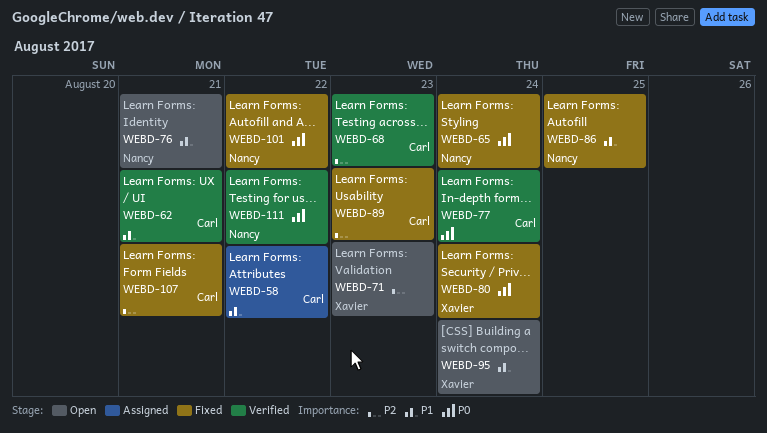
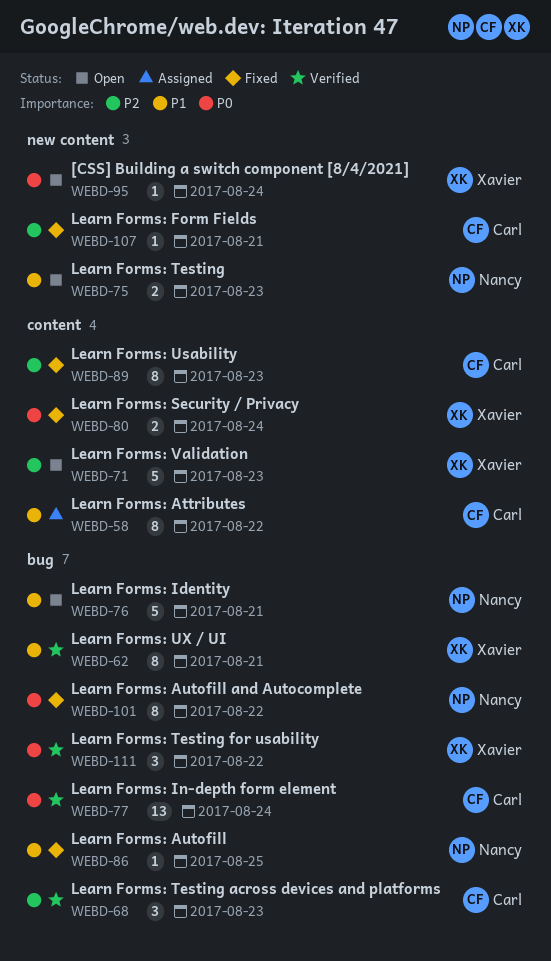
WEBD-62, owner: Carl -> Xavier
WEBD-65: present -> none
WEBD-75: none -> present
WEBD-95, priority: P1 -> P0
WEBD-111, owner: Nancy -> Xavier

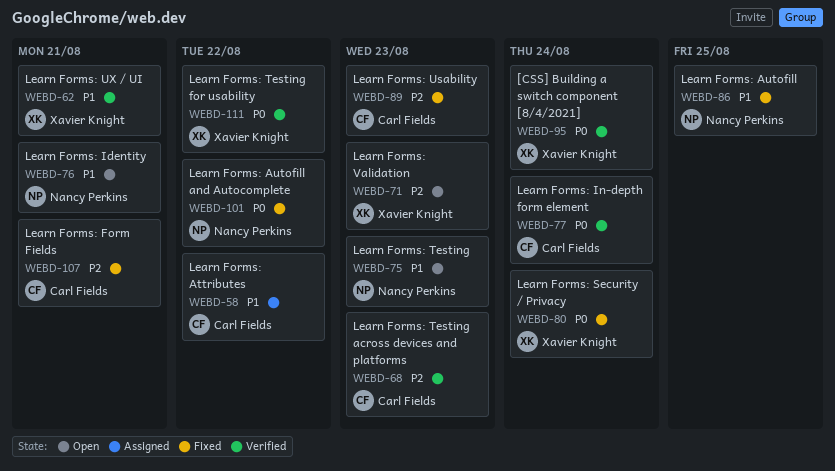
WEBD-95, status: Open -> Verified

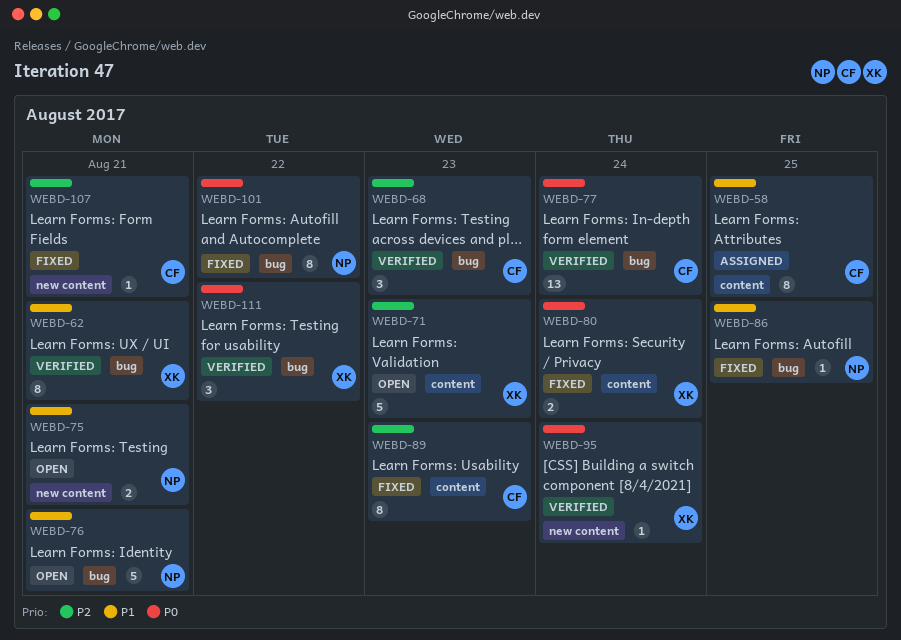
WEBD-58, due: Aug 22 -> Aug 25
WEBD-75, due: Aug 23 -> Aug 21

